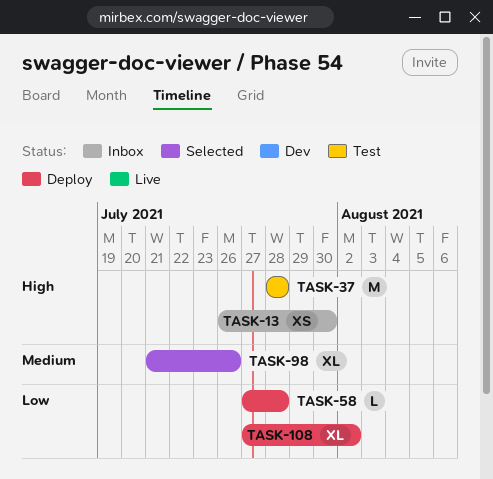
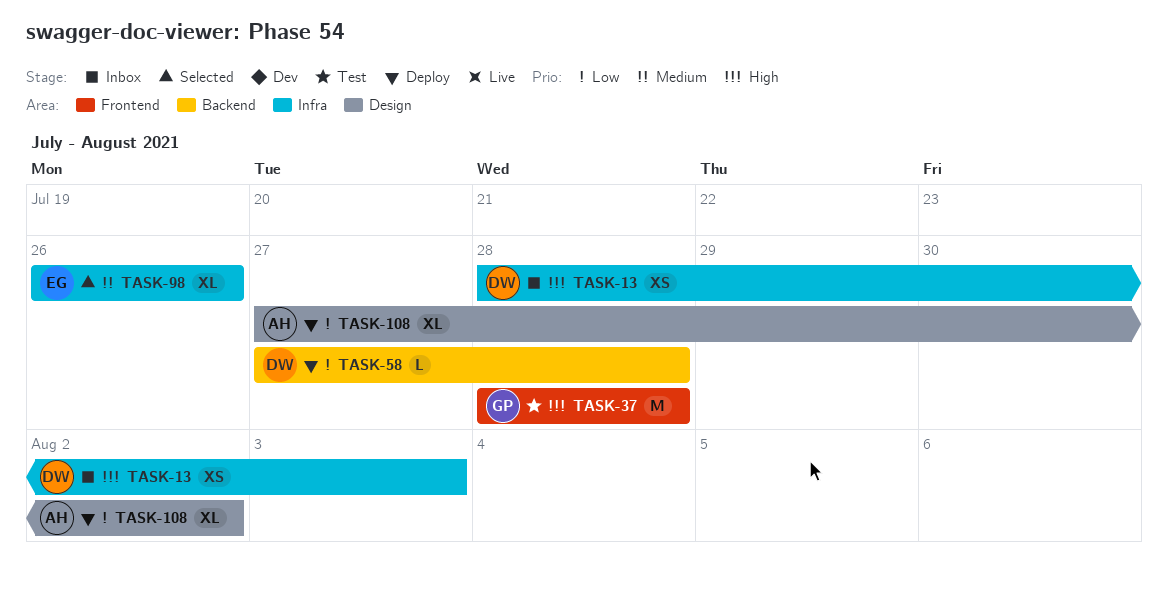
TASK-13, start: Jul 26 -> Jul 28
TASK-13, due: Jul 30 -> Aug 3
TASK-98, start: Jul 21 -> Jul 26

